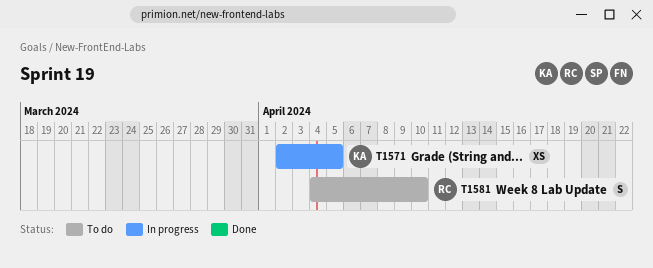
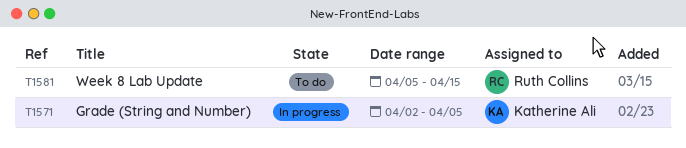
T1581, start: Apr 4 -> Apr 5
T1581, due: Apr 10 -> Apr 15

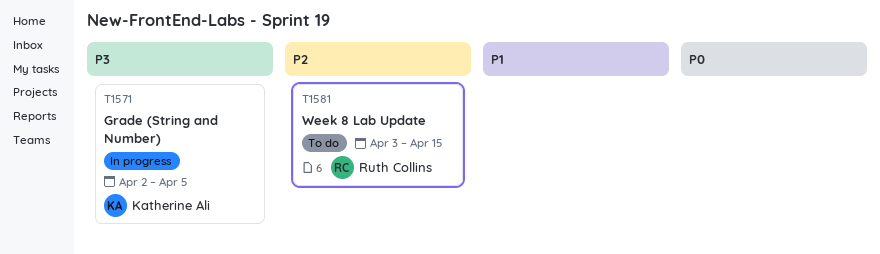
T1581, start: Apr 5 -> Apr 3

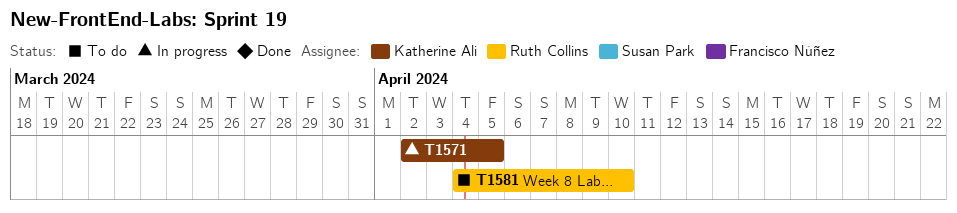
T1581, start: Apr 3 -> Apr 4
T1581, due: Apr 15 -> Apr 10

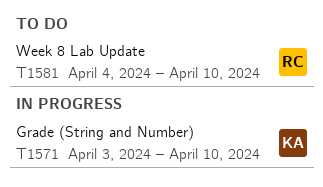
T1571, start: Apr 2 -> Apr 3
T1571, due: Apr 5 -> Apr 10

